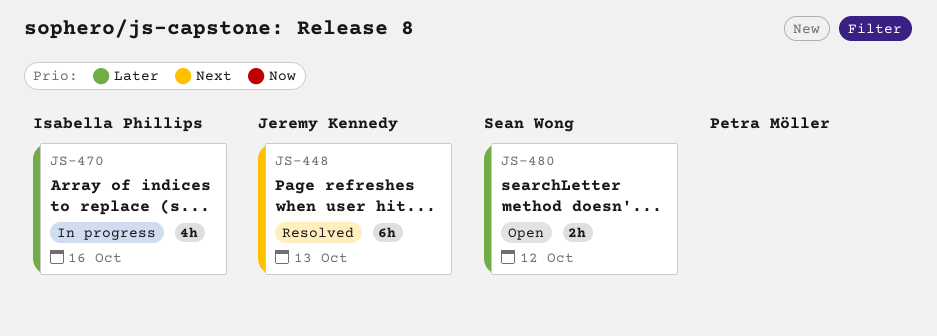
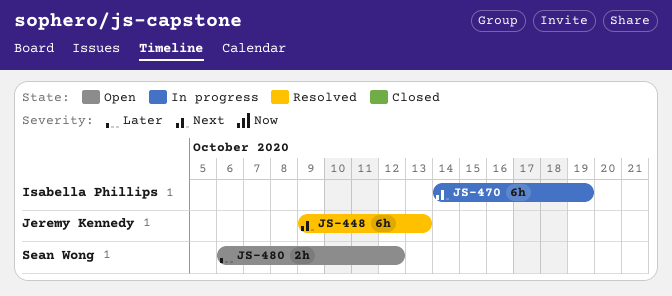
JS-470, priority: Later -> Next
JS-470, estimate: 4h -> 6h
JS-470, due: Oct 16 -> Oct 19

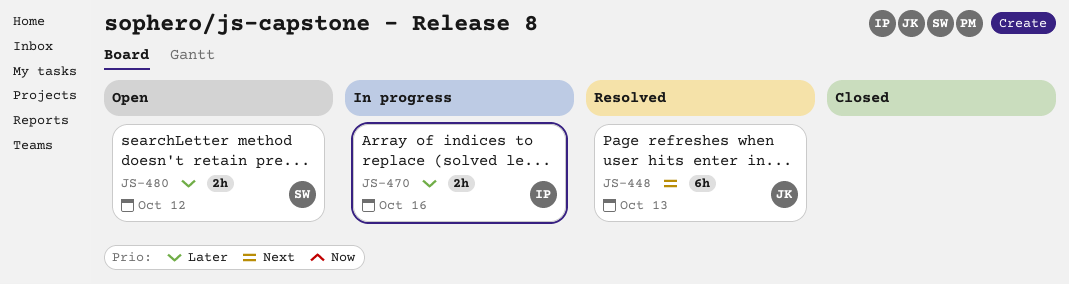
JS-470, priority: Next -> Later
JS-470, estimate: 6h -> 2h
JS-470, due: Oct 19 -> Oct 16

